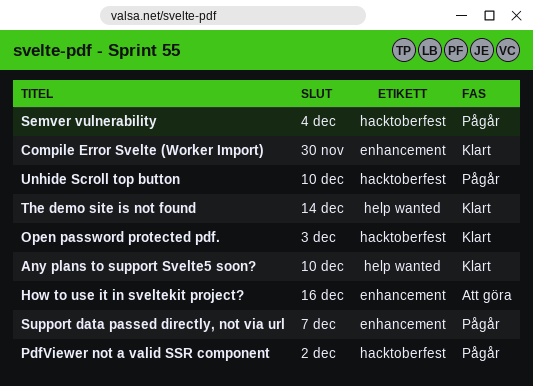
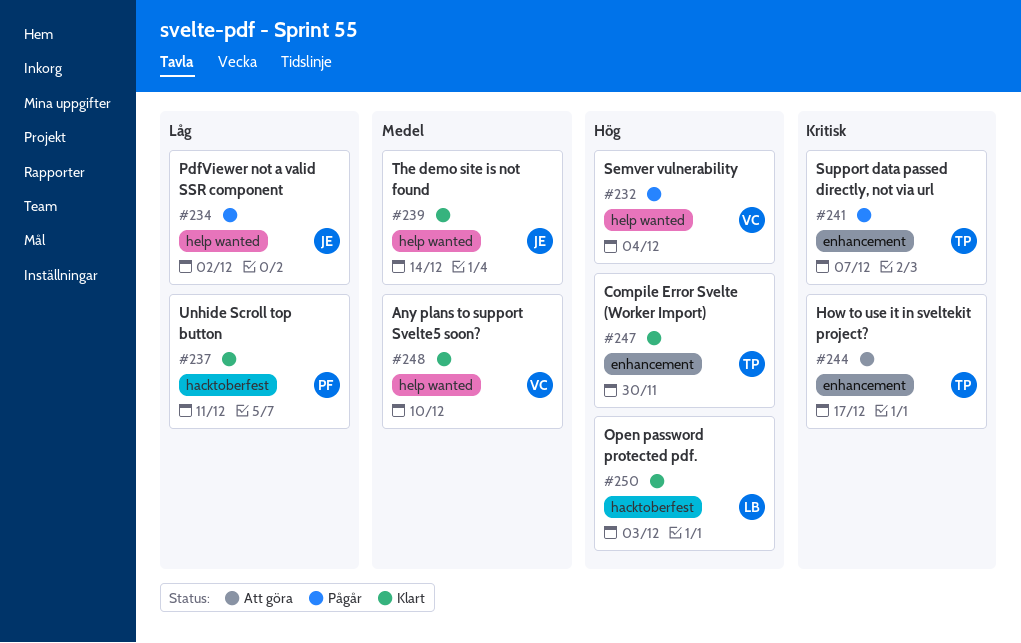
How to use it in sveltekit project?, due: Dec 16 -> Dec 17
PdfViewer not a valid SSR component, label: hacktoberfest -> help wanted
Semver vulnerability, label: hacktoberfest -> help wanted
Unhide Scroll top button, status: Pågår -> Klart
Unhide Scroll top button, due: Dec 10 -> Dec 11

